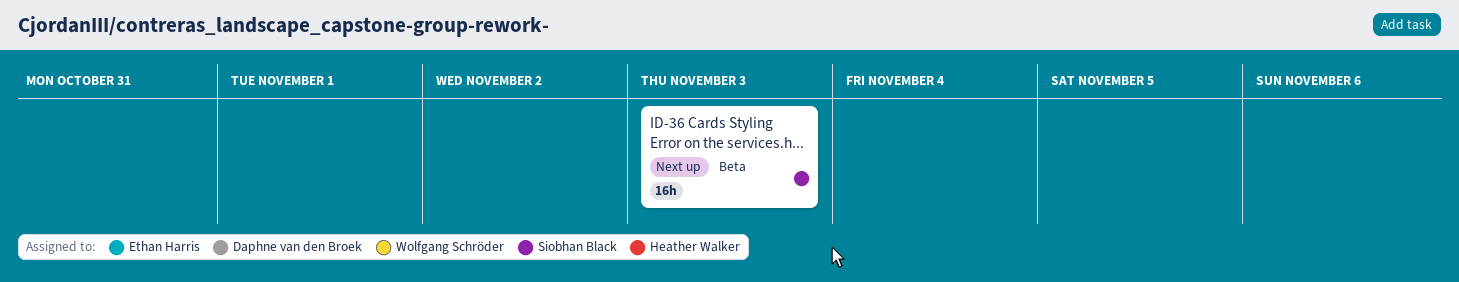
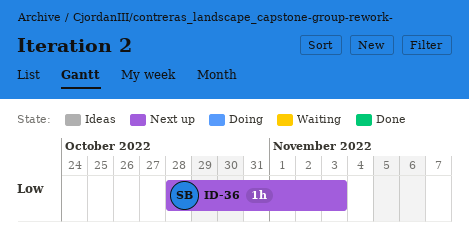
ID-36, estimate: 16h -> 1h

